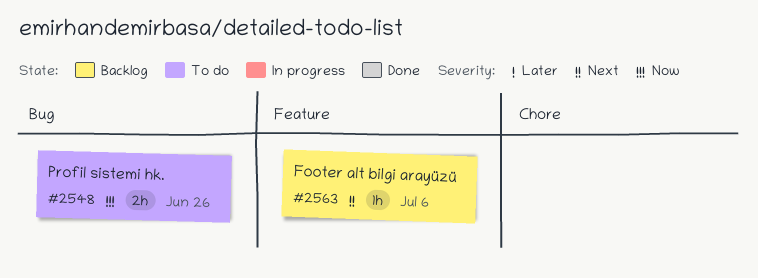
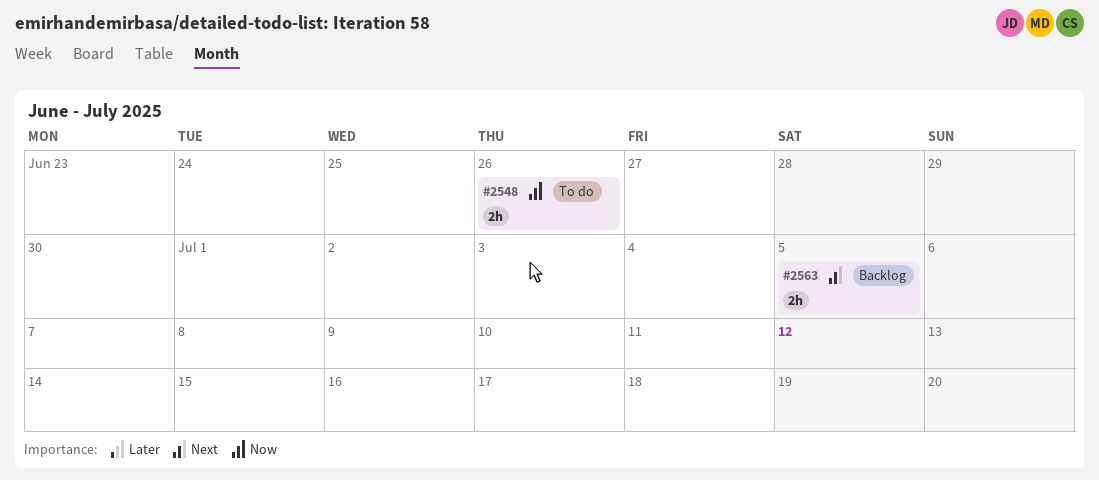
#2563, estimate: 1h -> 2h
#2563, due: Jul 6 -> Jul 5

